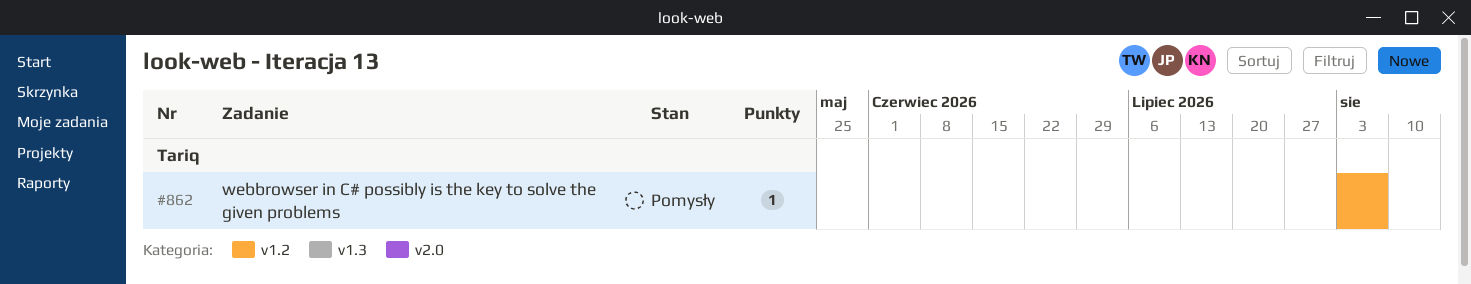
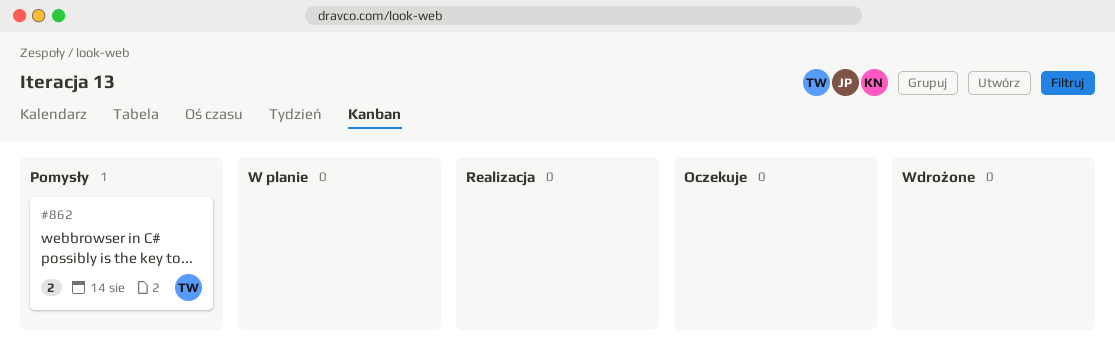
#862, estimate: 1 -> 2
#862, due: Aug 7 -> Aug 14

